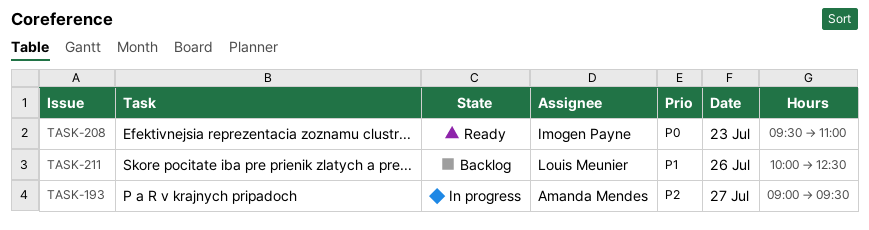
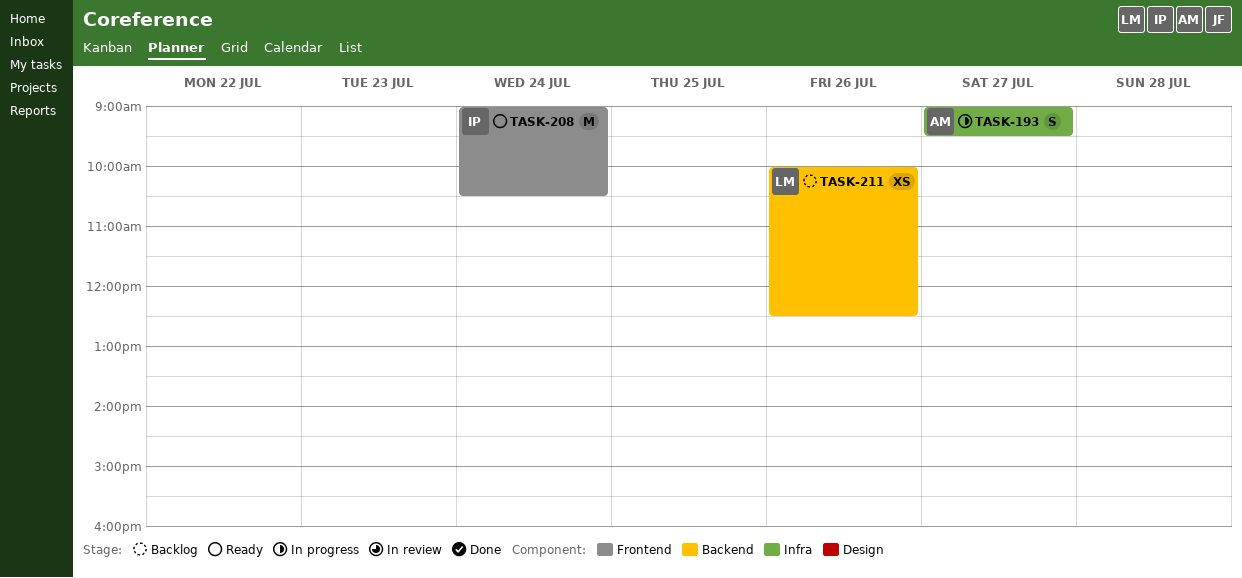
TASK-208, day: Jul 23 -> Jul 24
TASK-208, begins: 09:30 -> 09:00
TASK-208, ends: 11:00 -> 10:30

